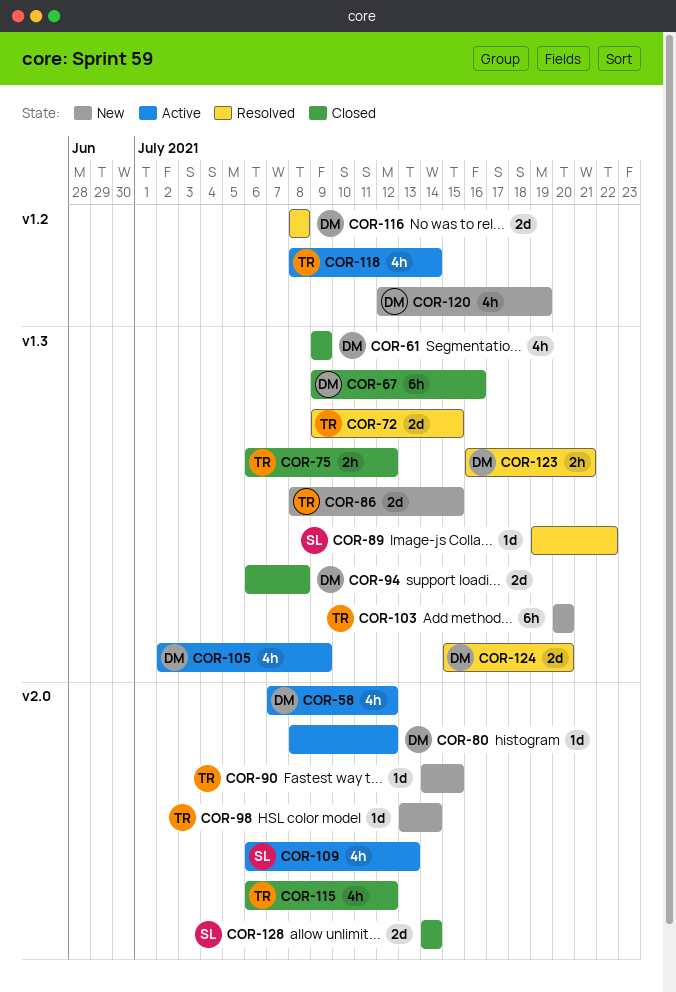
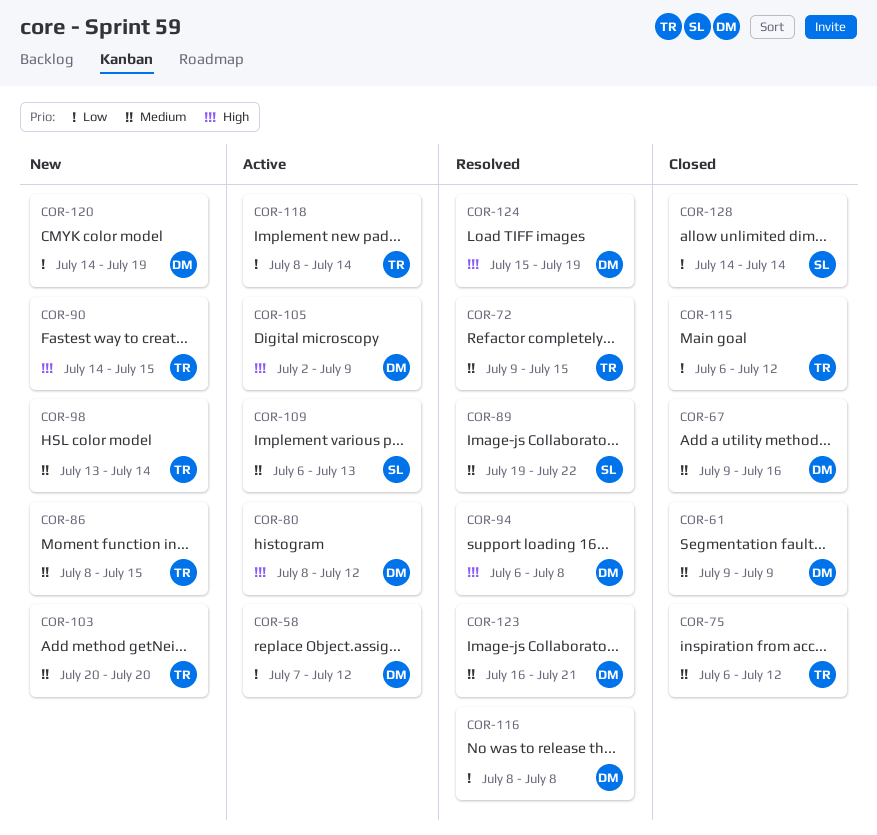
COR-94, status: Closed -> Resolved
COR-120, start: Jul 12 -> Jul 14
COR-124, due: Jul 20 -> Jul 19

